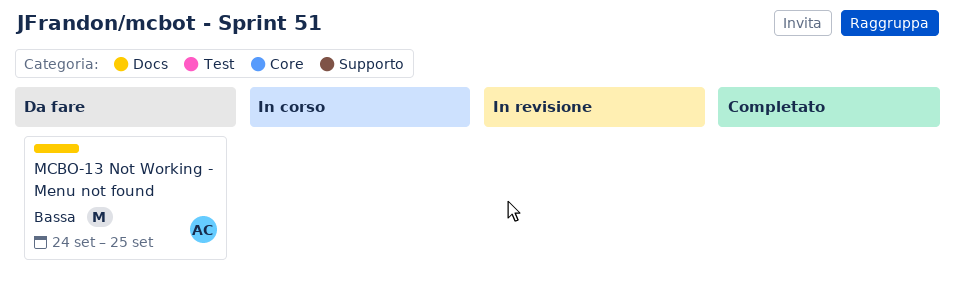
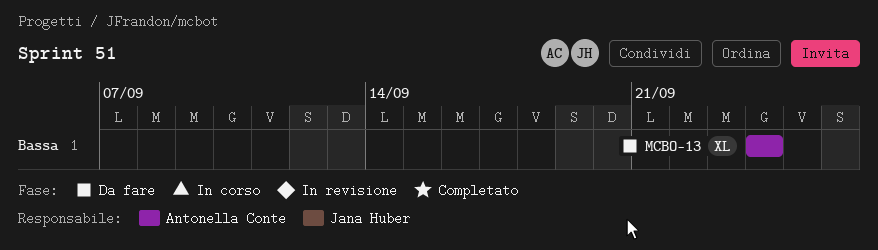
MCBO-13, estimate: M -> XL
MCBO-13, due: Sep 25 -> Sep 24

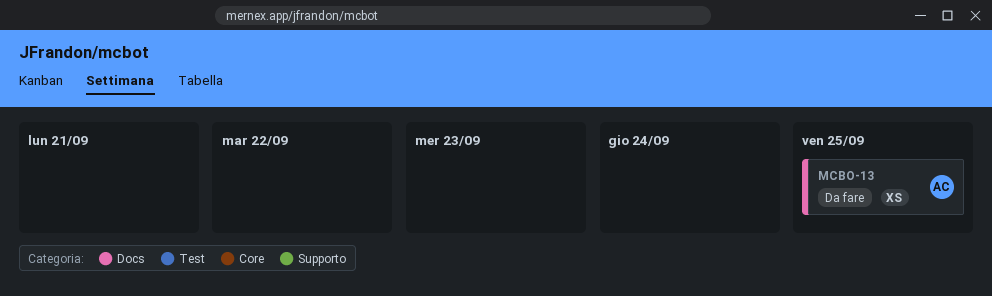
MCBO-13, estimate: XL -> XS
MCBO-13, due: Sep 24 -> Sep 25

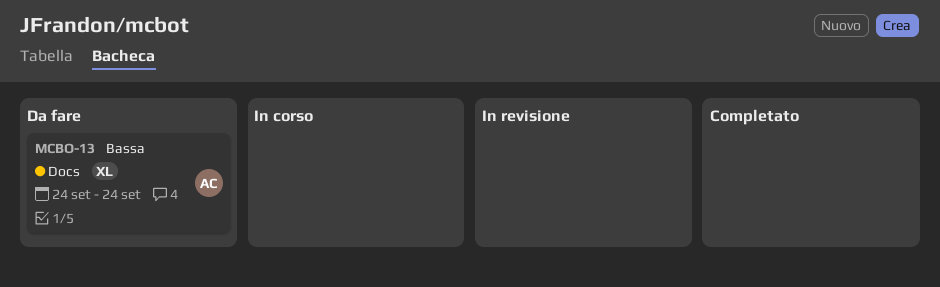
MCBO-13, estimate: XS -> XL
MCBO-13, due: Sep 25 -> Sep 24

